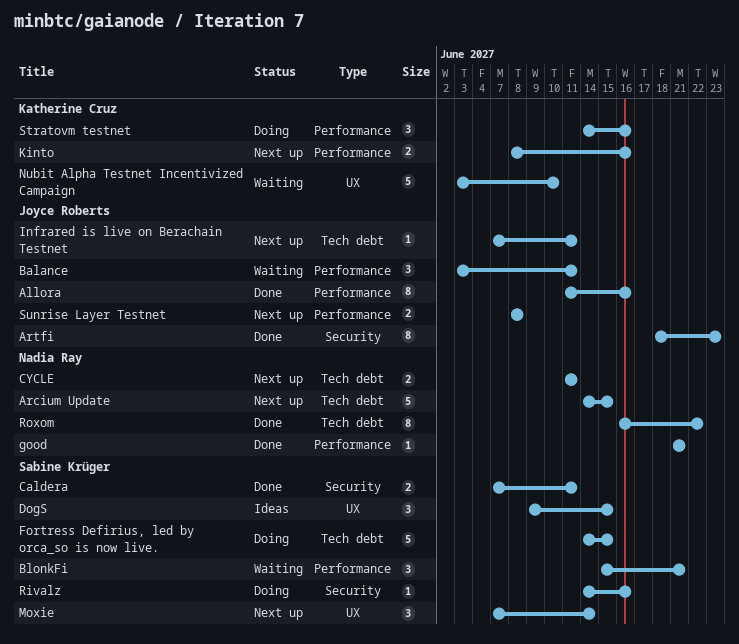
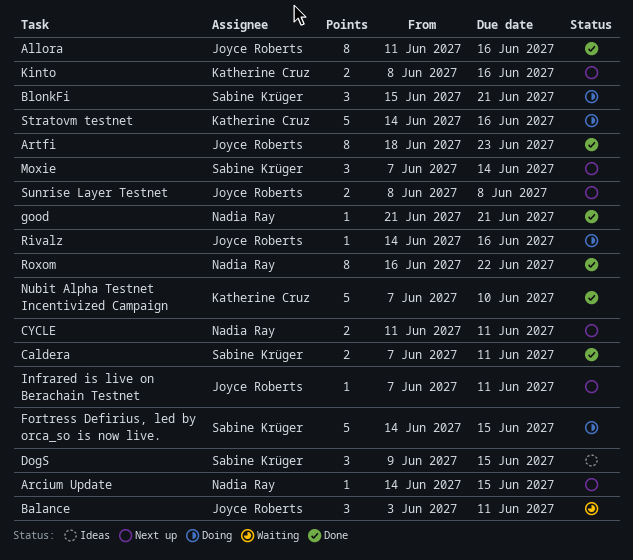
Arcium Update, estimate: 5 -> 1
BlonkFi, status: Waiting -> Doing
Nubit Alpha Testnet Incentivized Campaign, status: Waiting -> Done
Nubit Alpha Testnet Incentivized Campaign, start: Jun 3 -> Jun 7
Rivalz, owner: Sabine Krüger -> Joyce Roberts
Stratovm testnet, estimate: 3 -> 5

